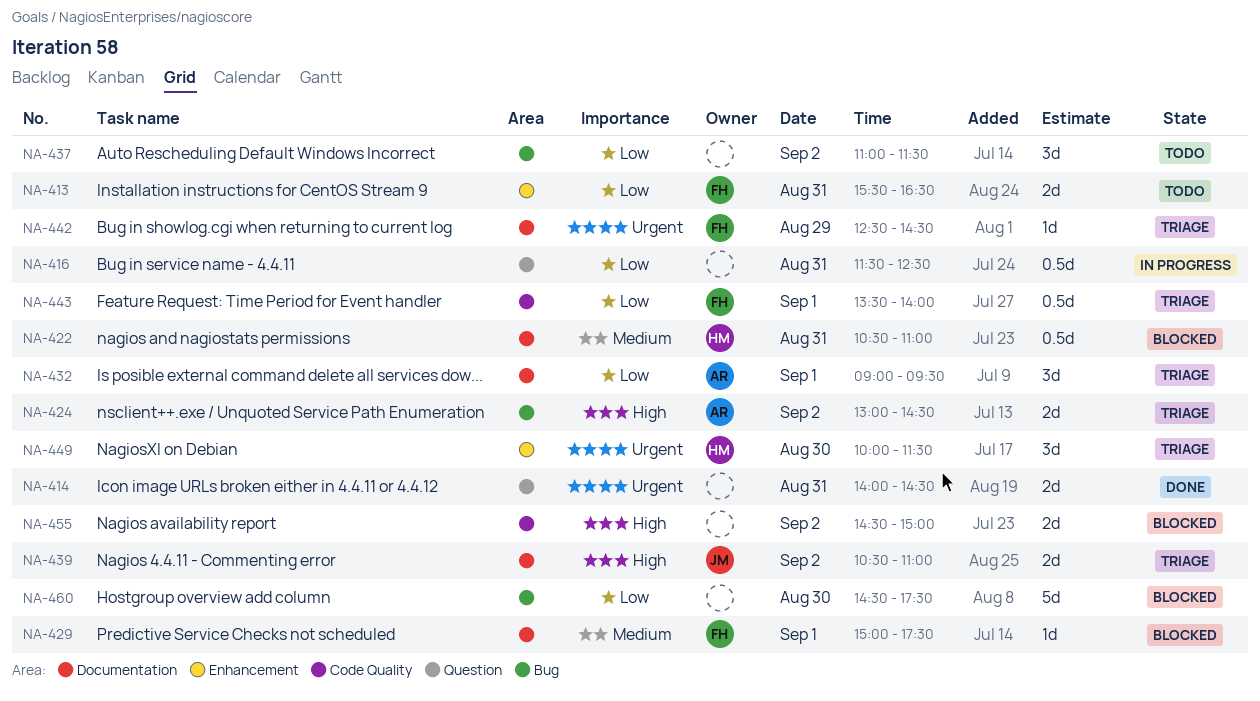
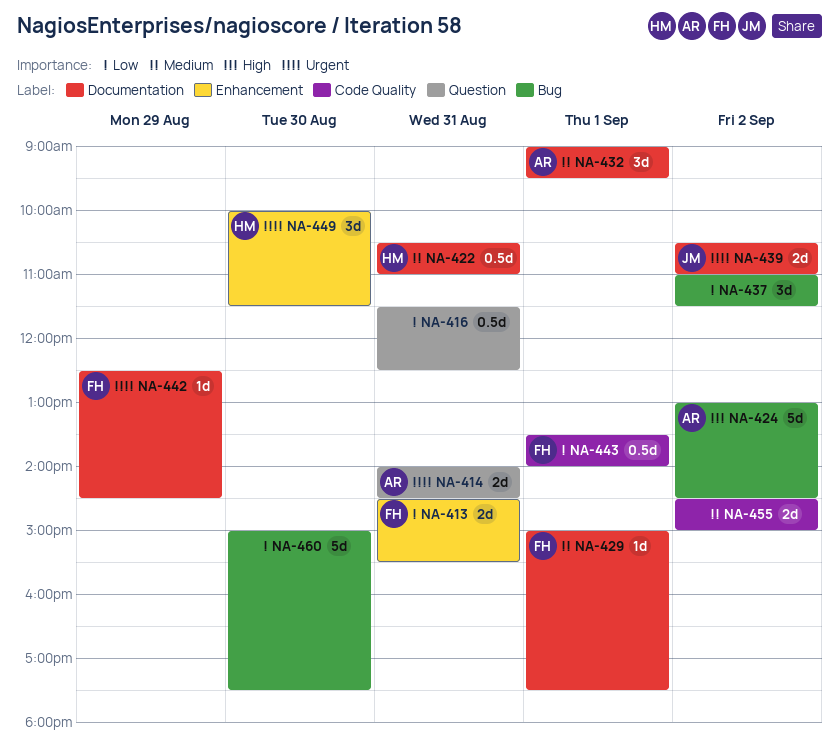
NA-413, begins: 15:30 -> 14:30
NA-413, ends: 16:30 -> 15:30
NA-414, owner: none -> AR
NA-424, estimate: 2d -> 5d
NA-432, priority: Low -> Medium
NA-439, priority: High -> Urgent
NA-455, priority: High -> Medium
NA-460, begins: 14:30 -> 15:00

